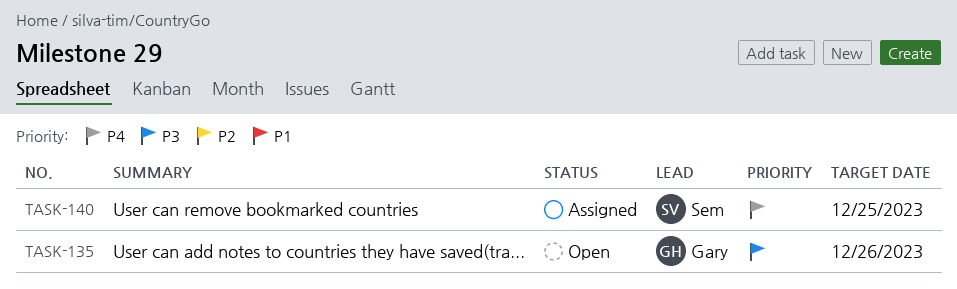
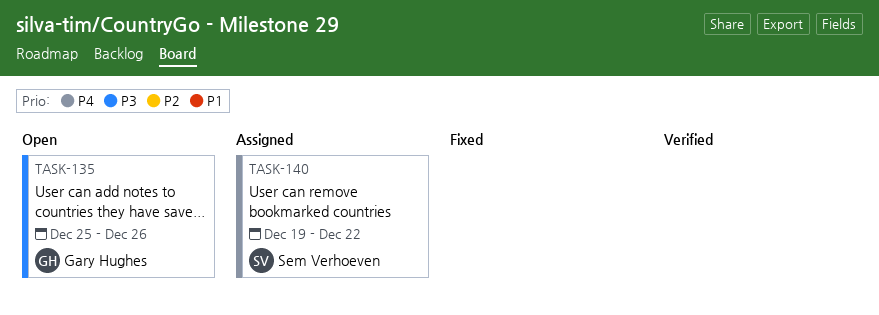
TASK-140, due: Dec 25 -> Dec 22

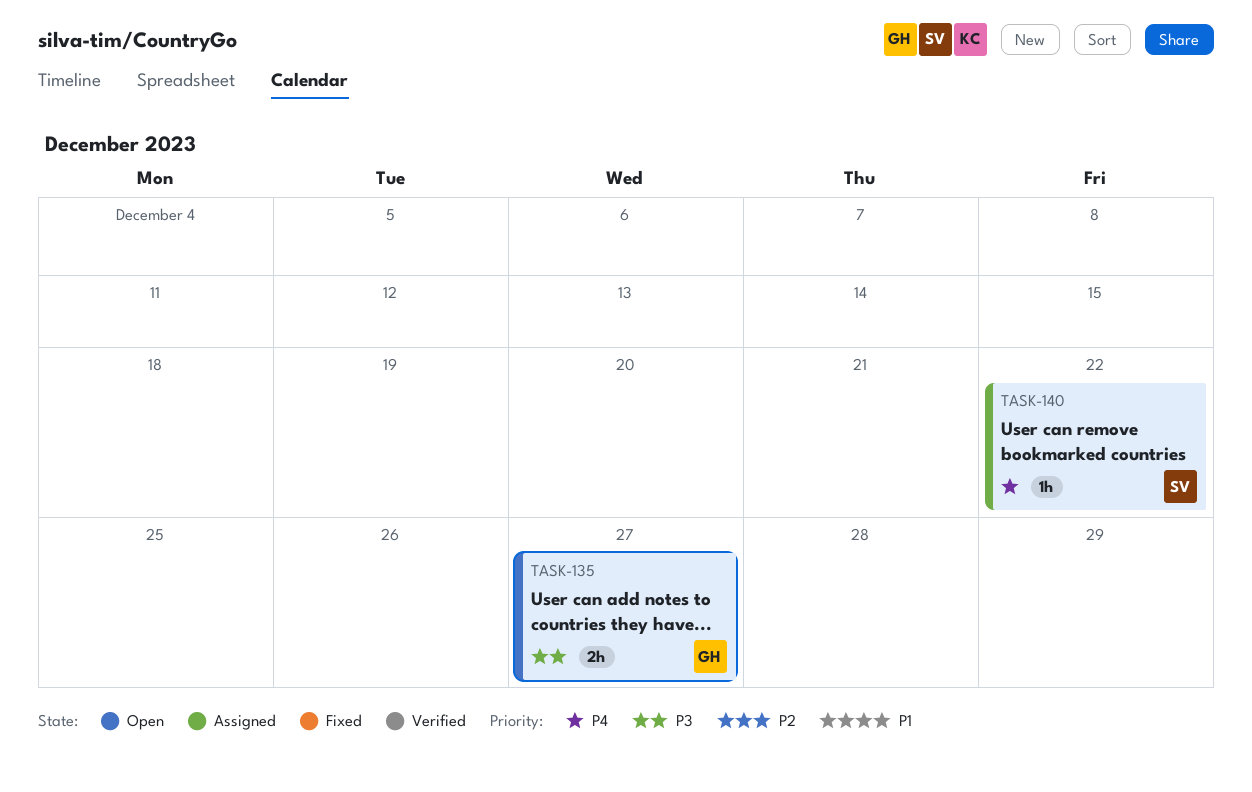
TASK-135, due: Dec 26 -> Dec 27

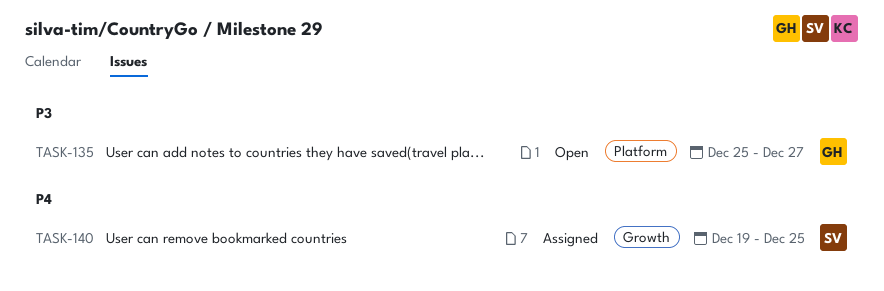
TASK-140, due: Dec 22 -> Dec 25

